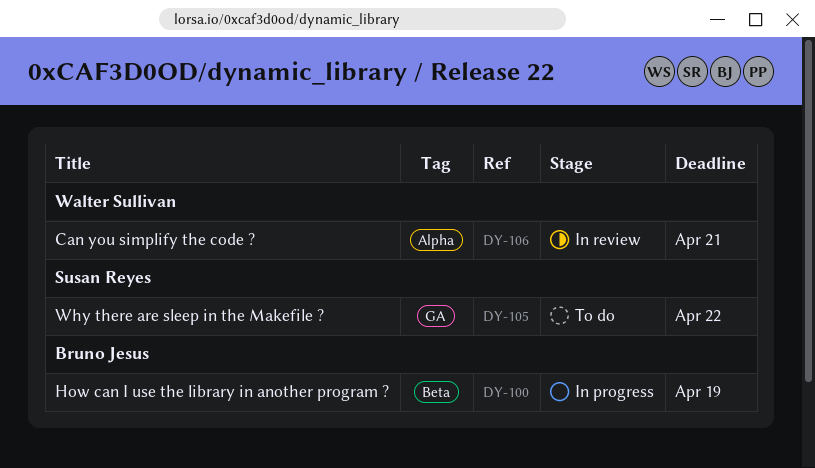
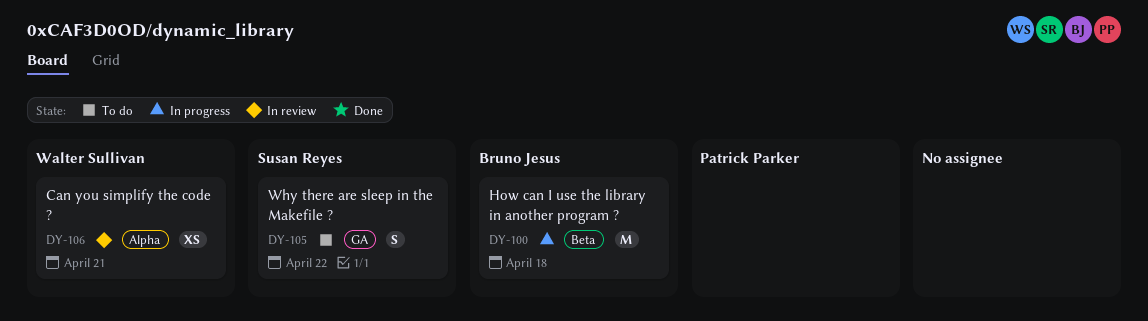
DY-100, due: Apr 19 -> Apr 18

